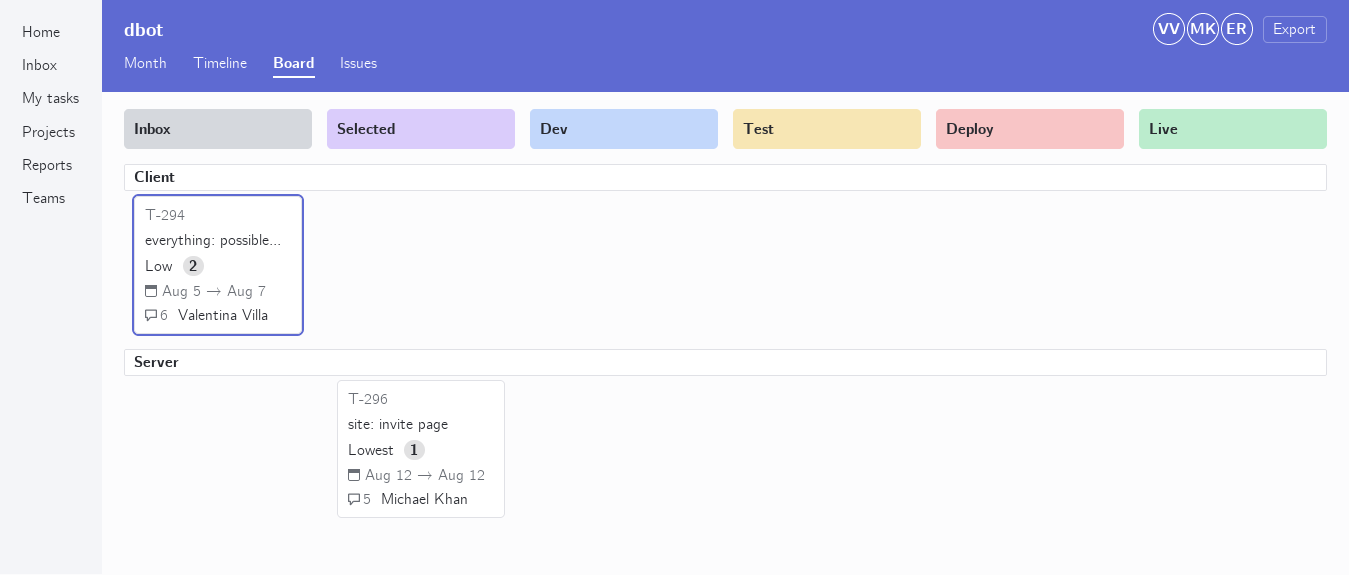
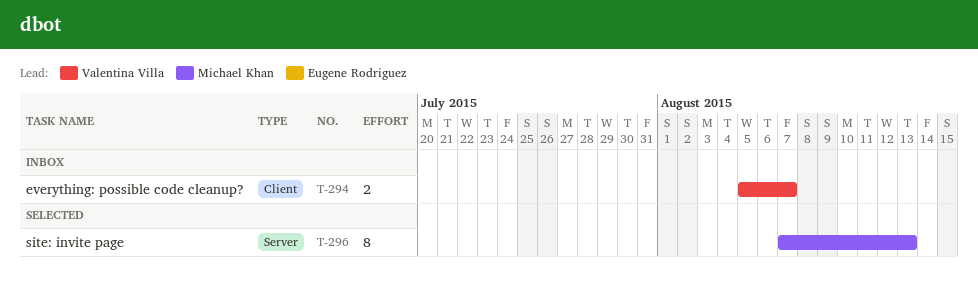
T-296, estimate: 1 -> 8
T-296, start: Aug 12 -> Aug 7
T-296, due: Aug 12 -> Aug 13

